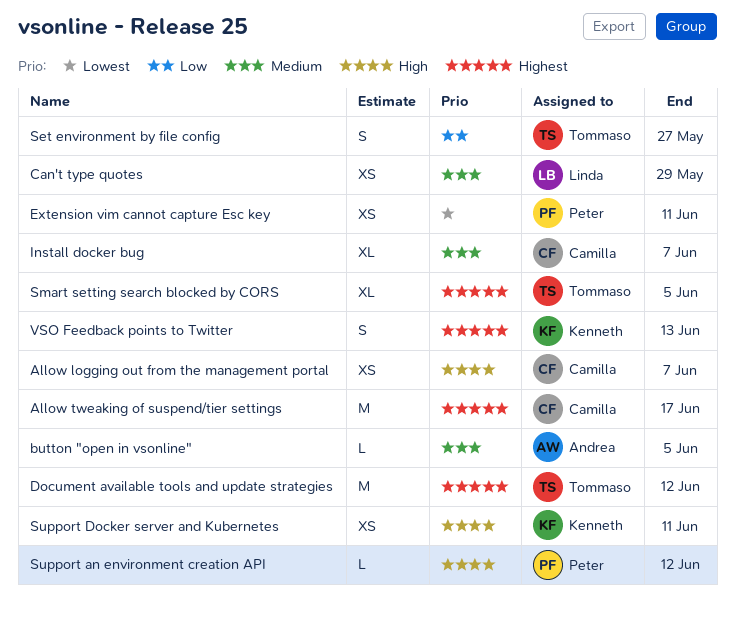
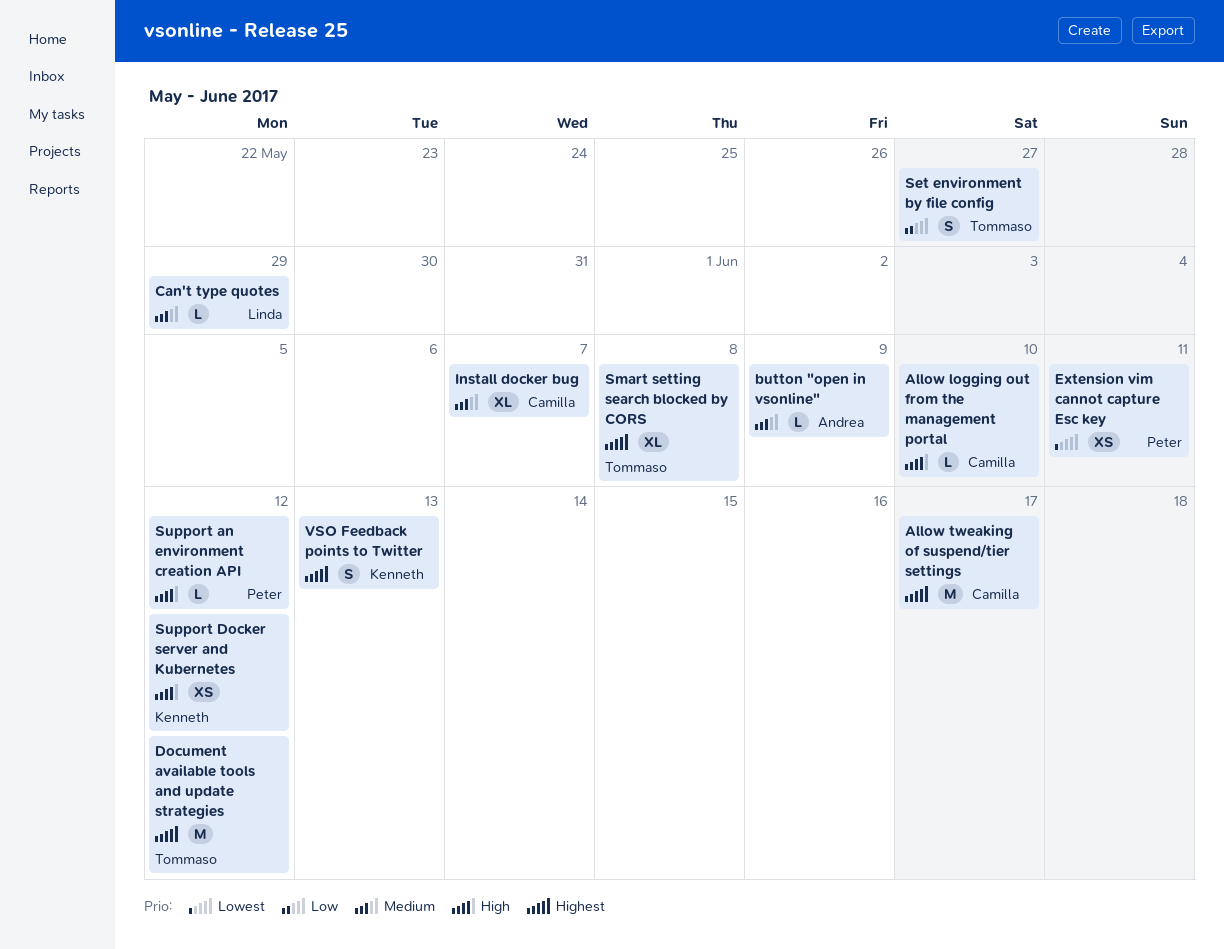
Allow logging out from the management portal, estimate: XS -> L
Allow logging out from the management portal, due: Jun 7 -> Jun 10
button "open in vsonline", due: Jun 5 -> Jun 9
Can't type quotes, estimate: XS -> L
Smart setting search blocked by CORS, due: Jun 5 -> Jun 8
Support Docker server and Kubernetes, due: Jun 11 -> Jun 12

